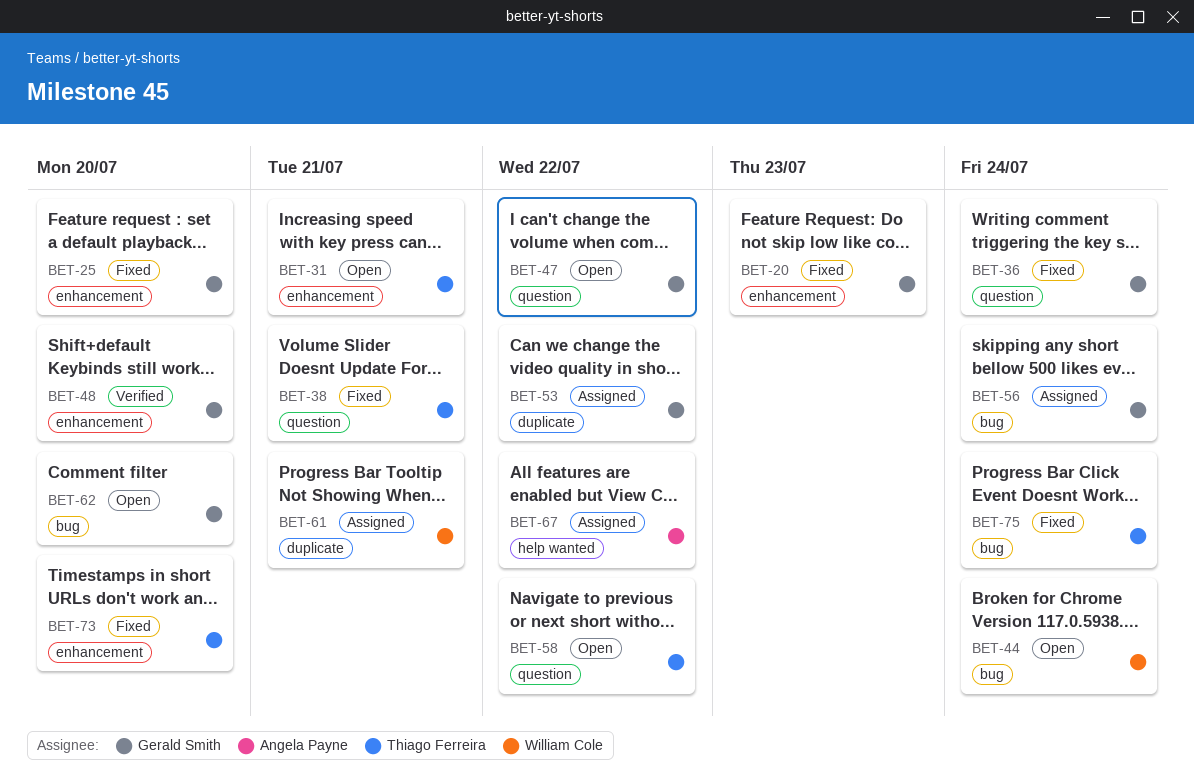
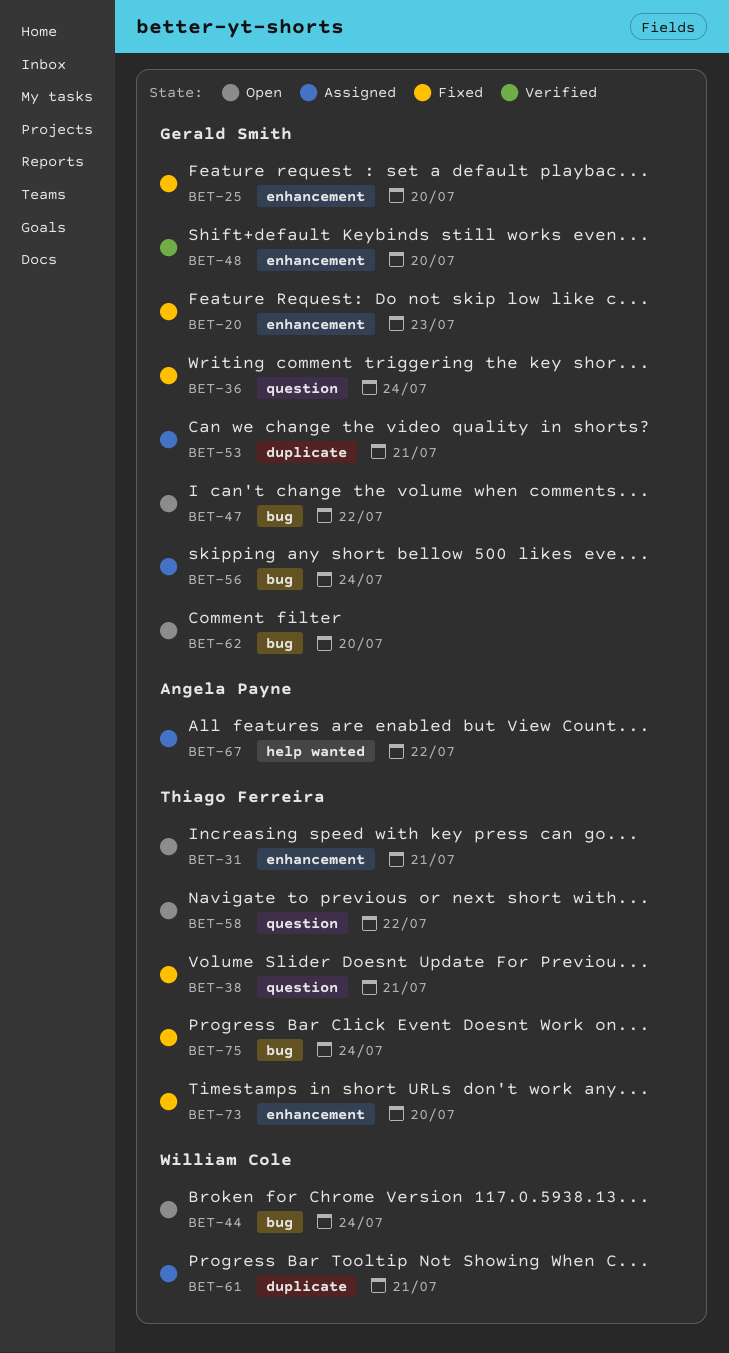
BET-47, label: question -> bug
BET-53, due: Jul 22 -> Jul 21

